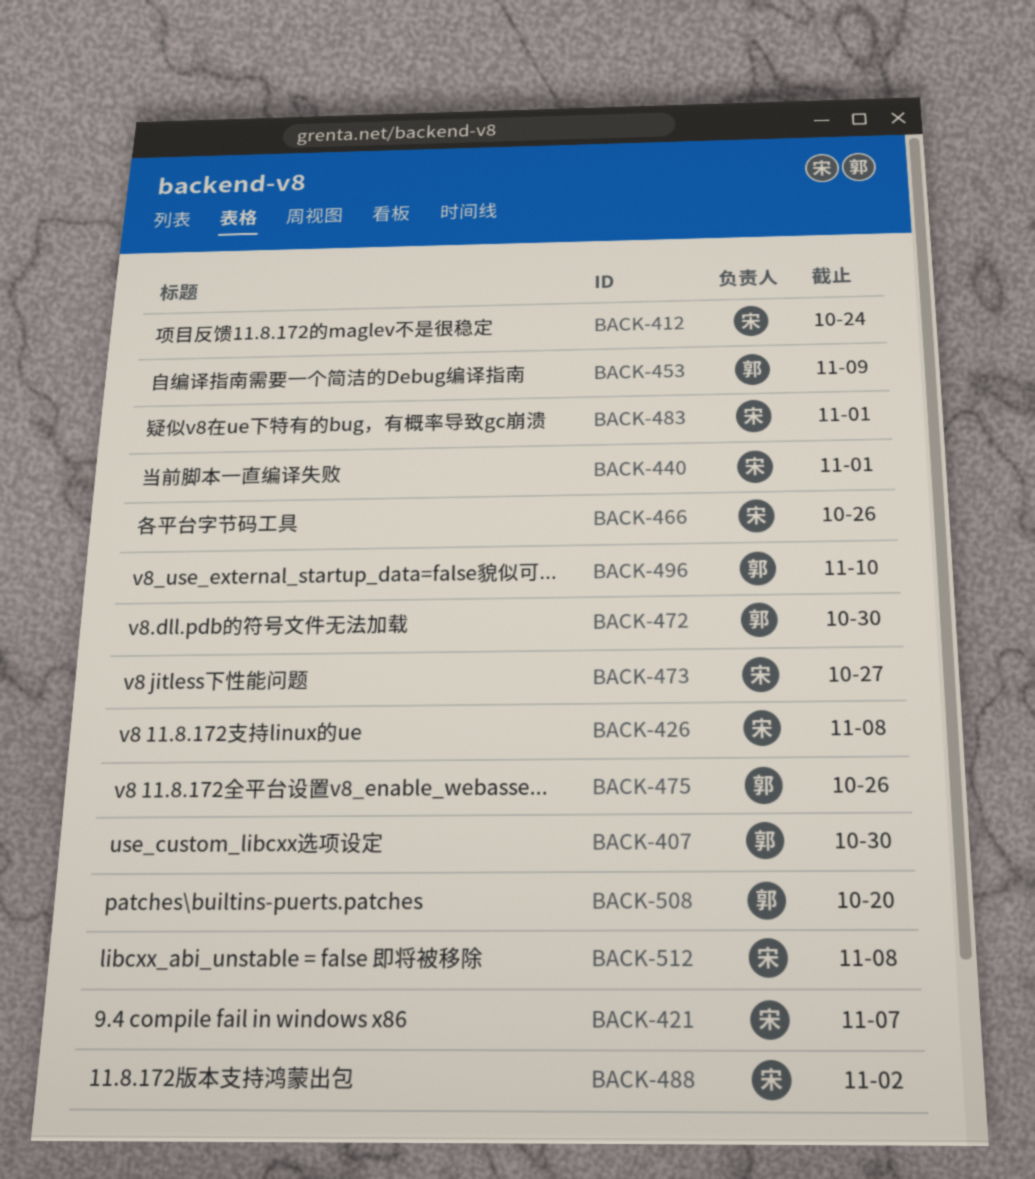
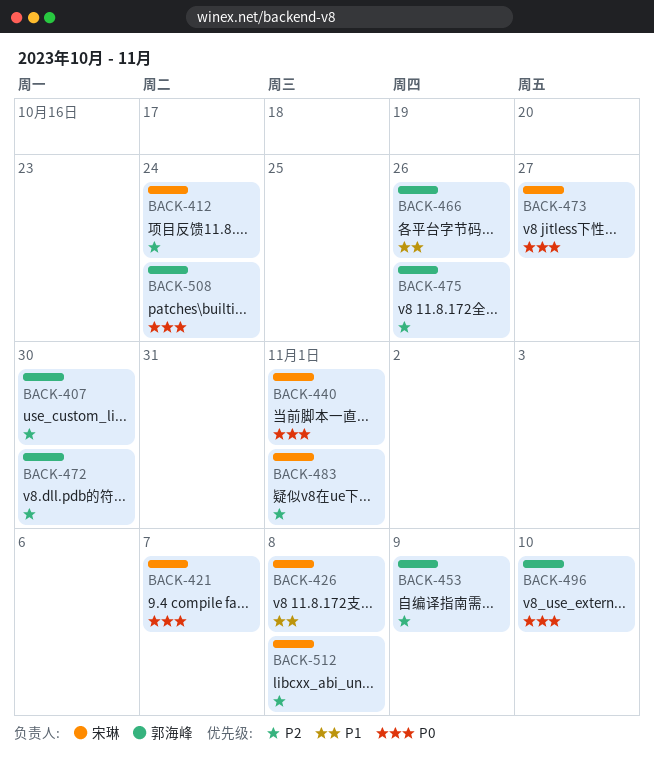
BACK-466, owner: 宋琳 -> 郭海峰
BACK-488: present -> none
BACK-508, due: Oct 20 -> Oct 24

